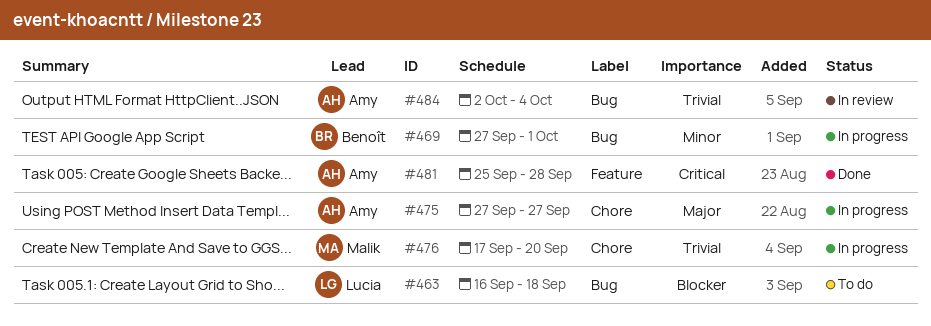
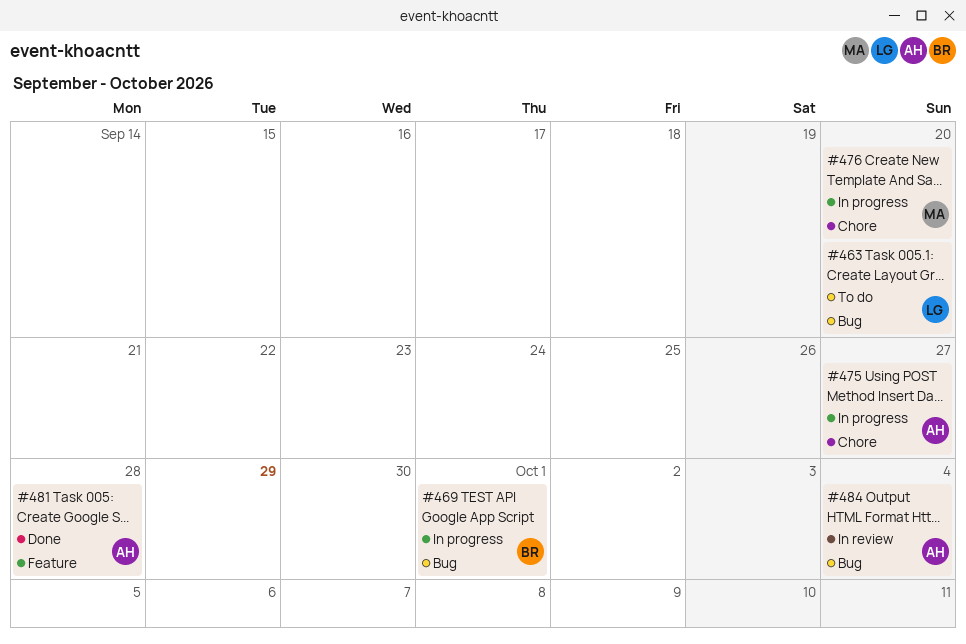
#463, due: Sep 18 -> Sep 20

